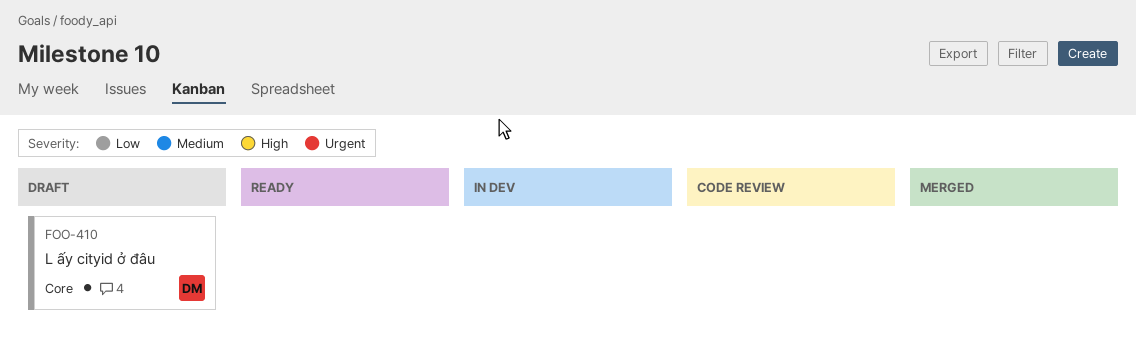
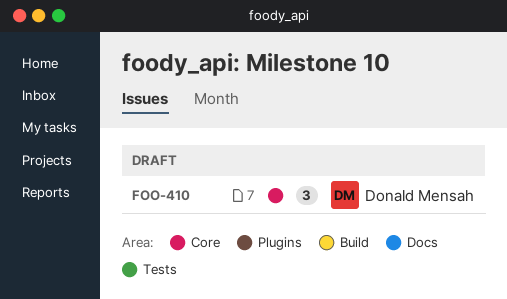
FOO-410, estimate: 1 -> 3

